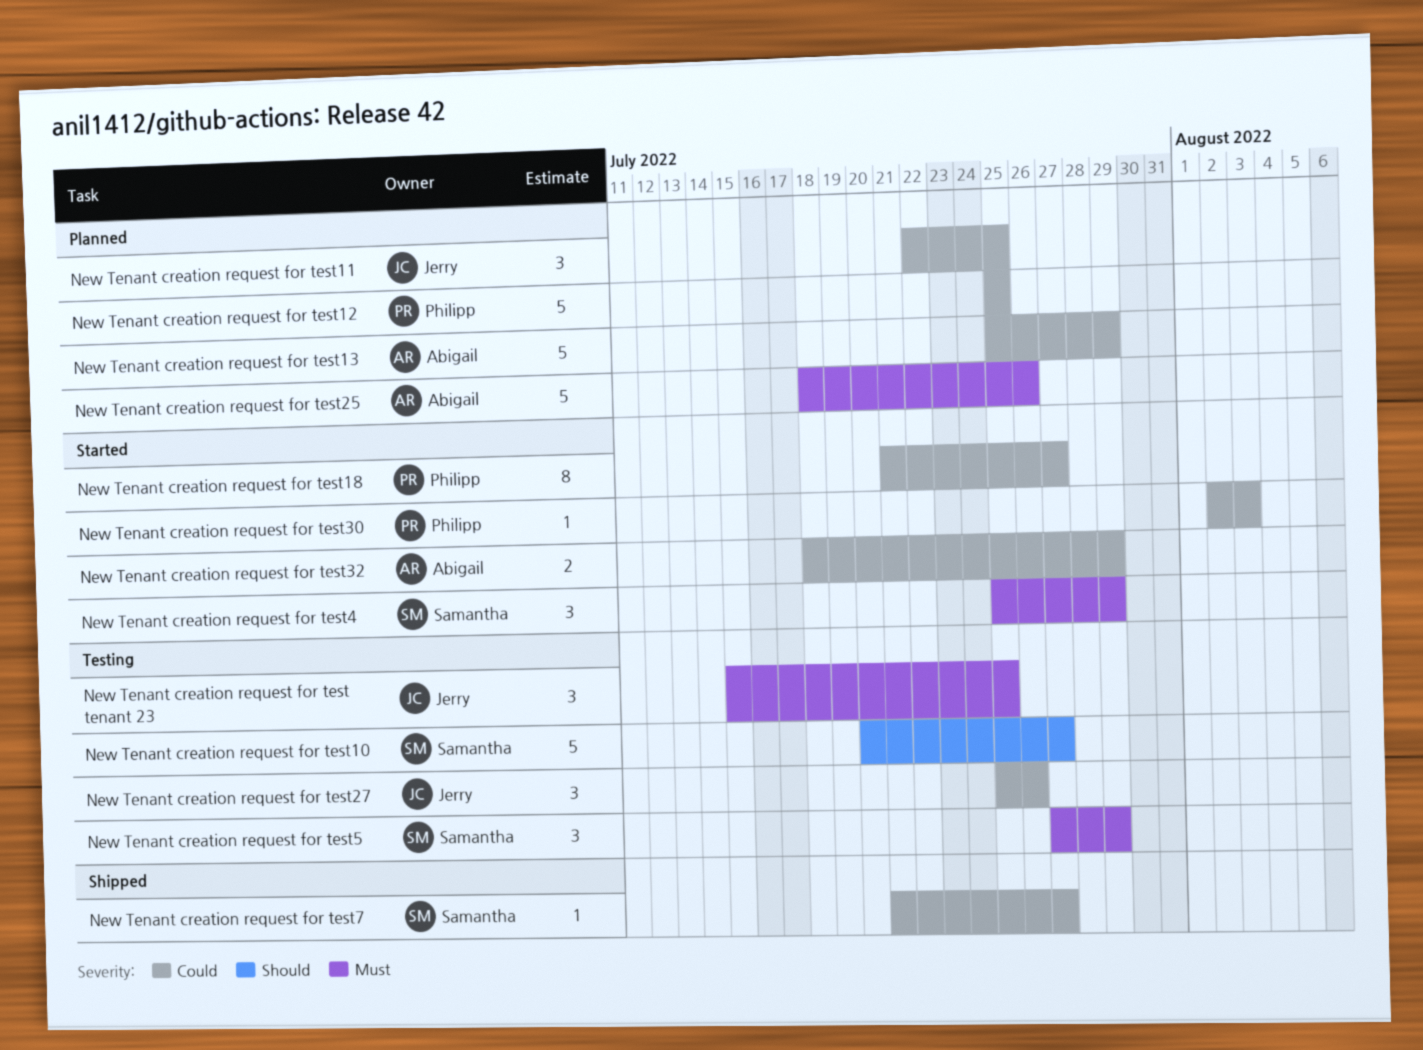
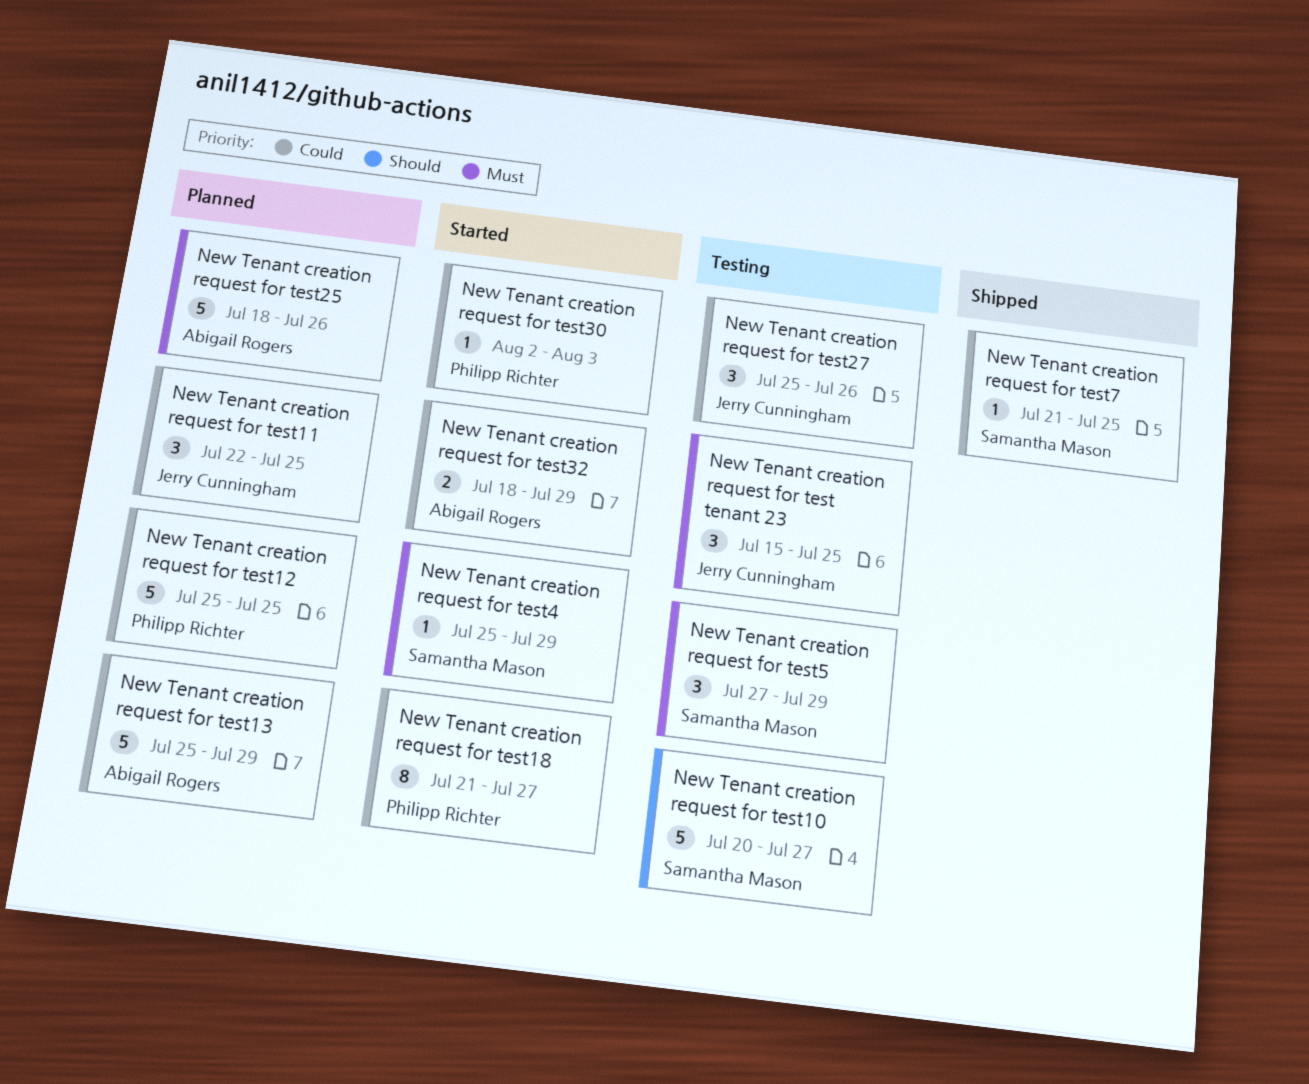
New Tenant creation request for test4, estimate: 3 -> 1
New Tenant creation request for test7, due: Jul 27 -> Jul 25

